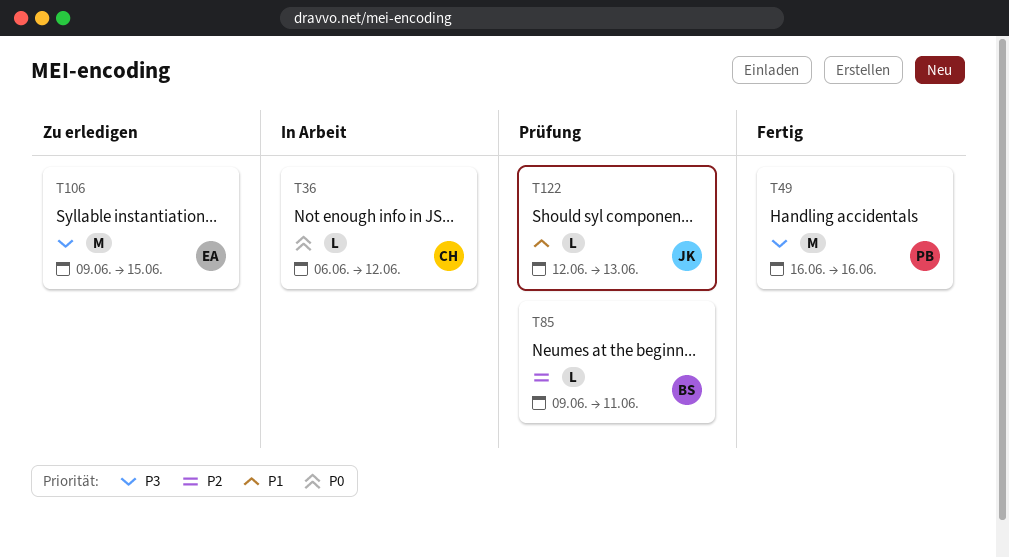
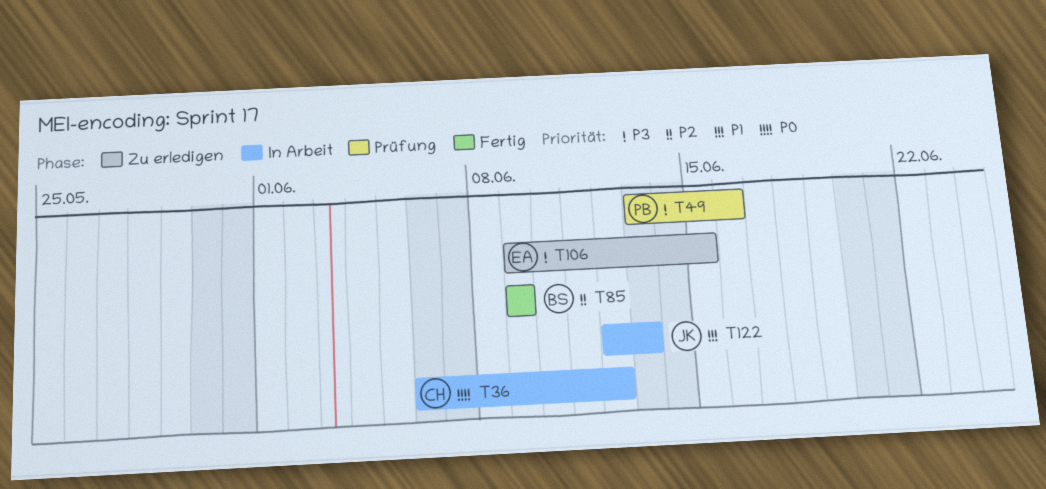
T49, status: Fertig -> Prüfung
T49, start: Jun 16 -> Jun 13
T85, status: Prüfung -> Fertig
T85, due: Jun 11 -> Jun 9
T122, status: Prüfung -> In Arbeit

